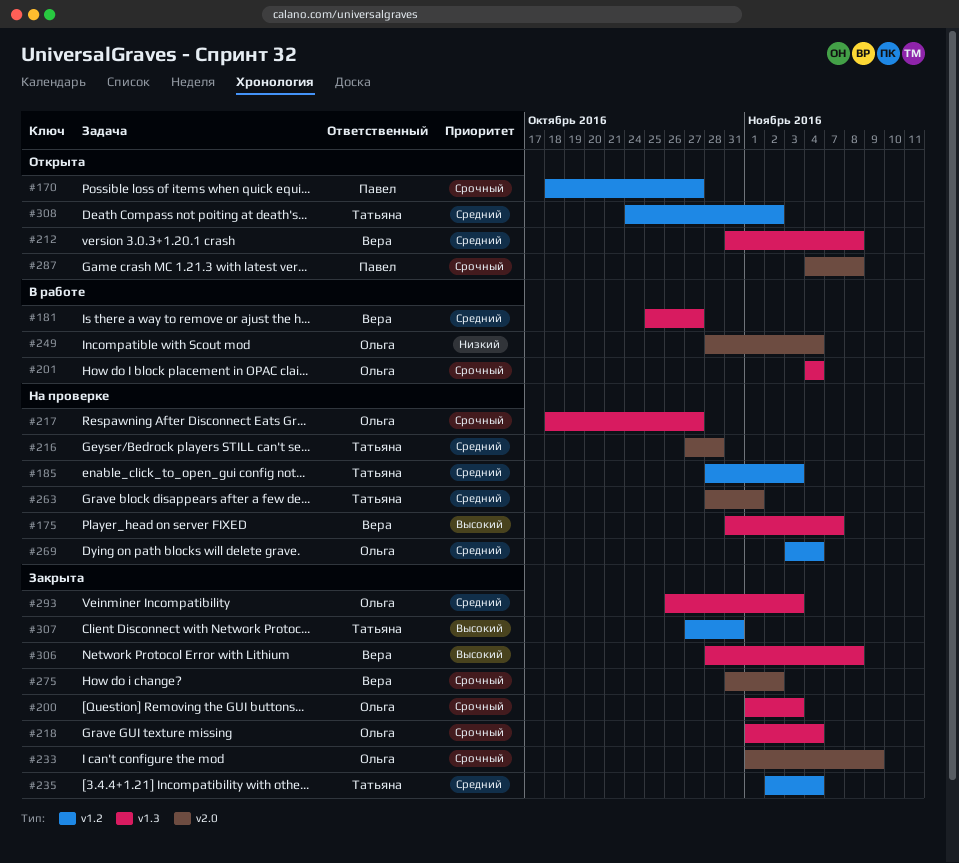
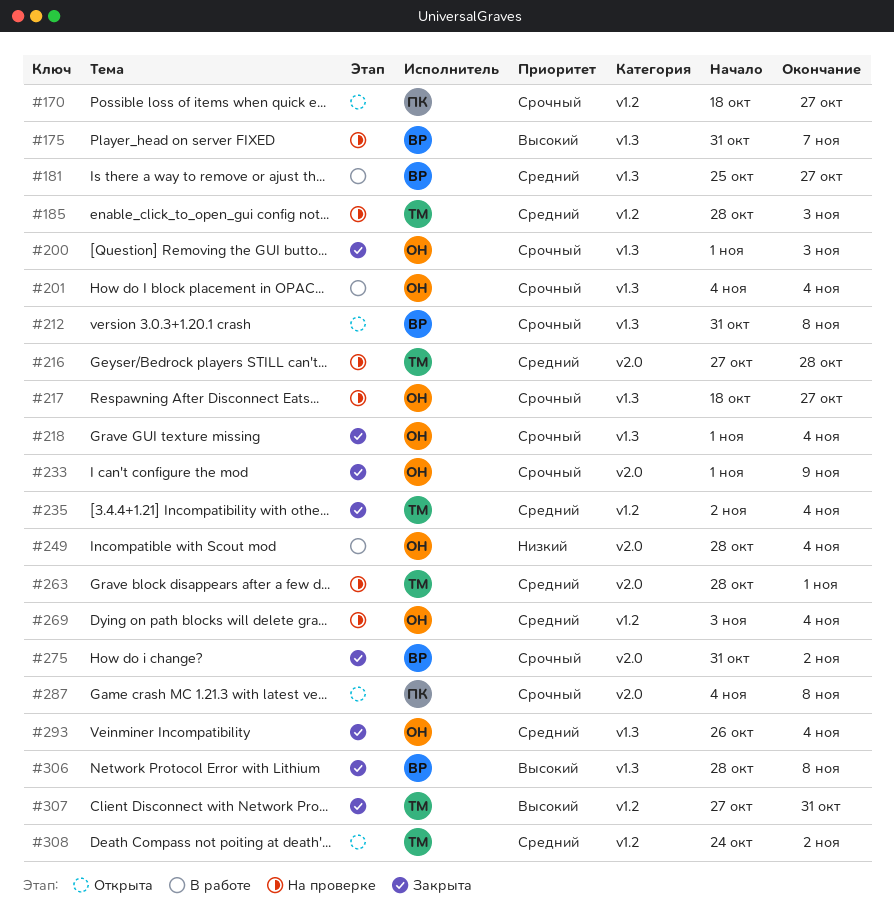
#212, priority: Средний -> Срочный
#293, due: Nov 3 -> Nov 4

